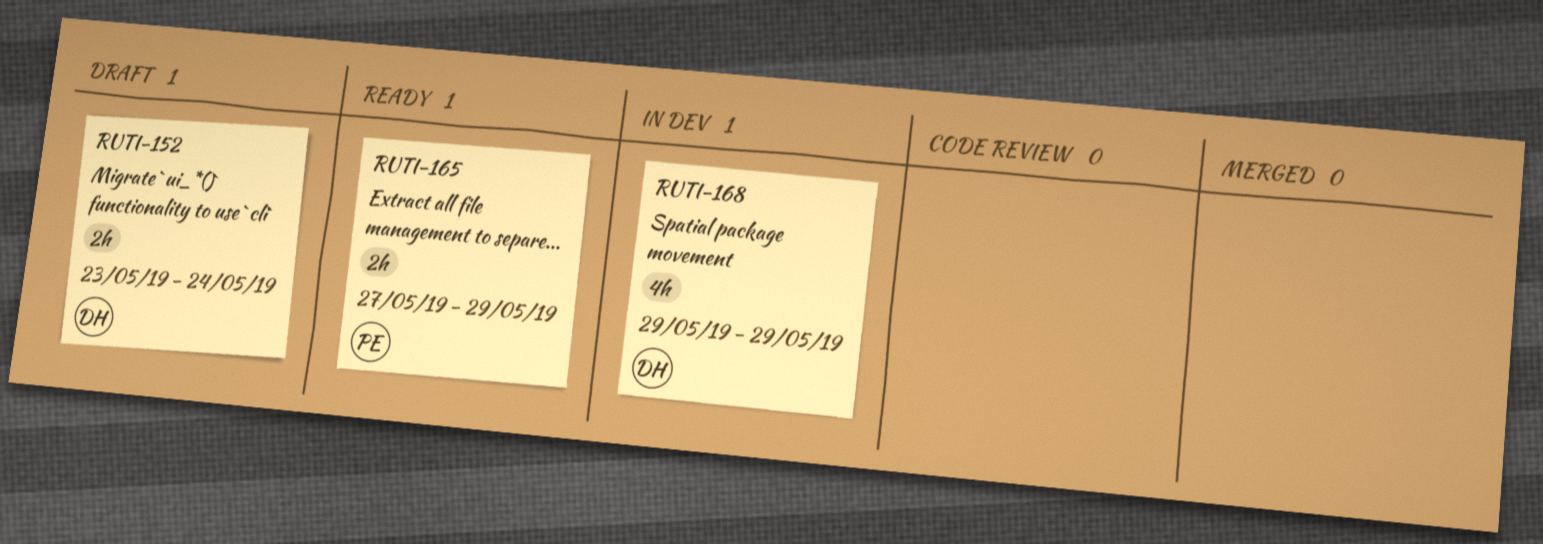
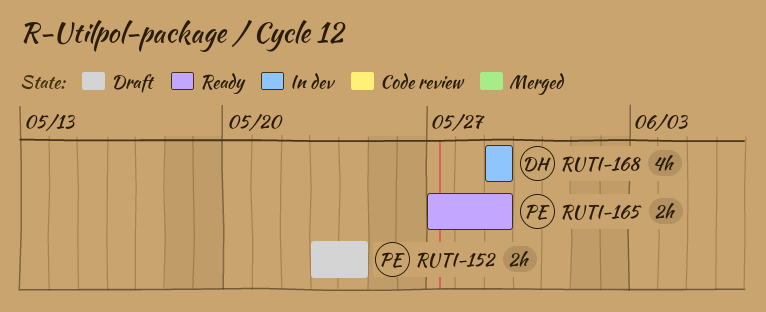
RUTI-152, owner: DH -> PE

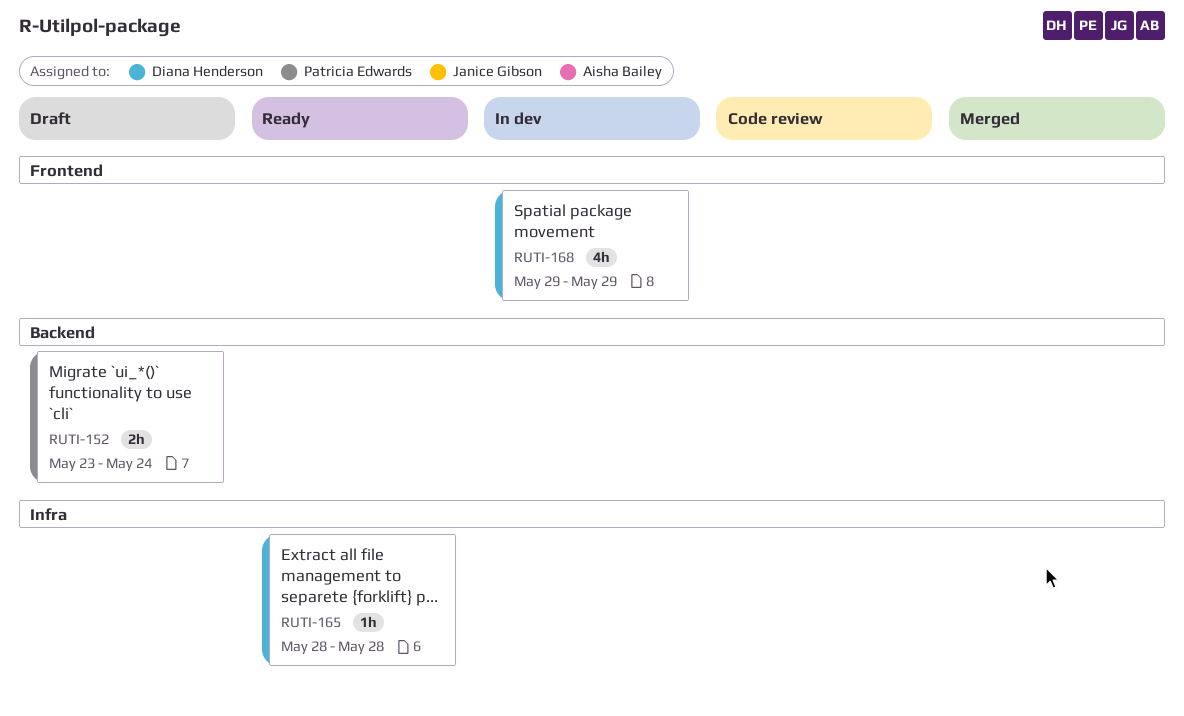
RUTI-165, owner: Patricia Edwards -> Diana Henderson
RUTI-165, estimate: 2h -> 1h
RUTI-165, start: May 27 -> May 28
RUTI-165, due: May 29 -> May 28

